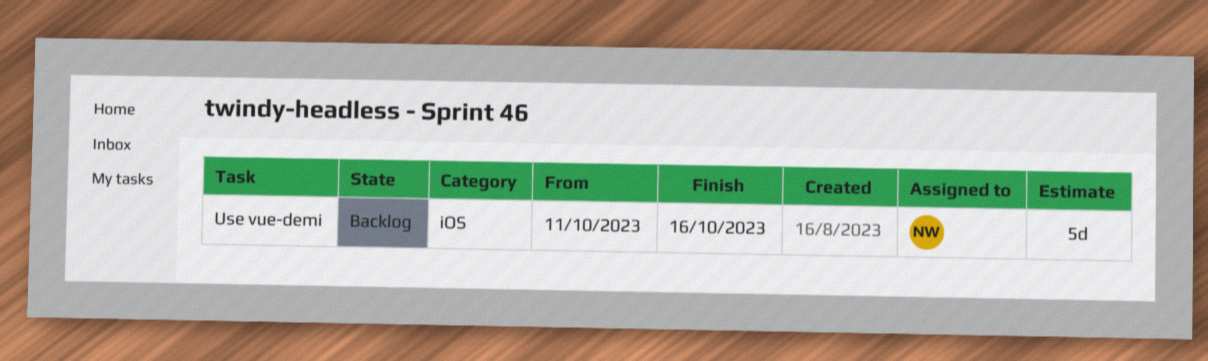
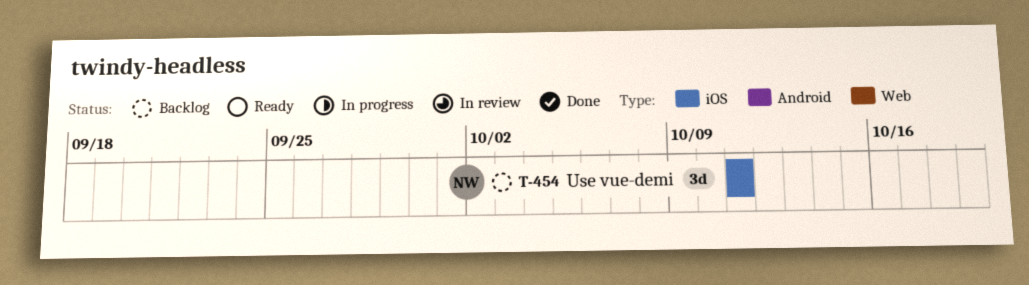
Use vue-demi, estimate: 5d -> 3d
Use vue-demi, due: Oct 16 -> Oct 11

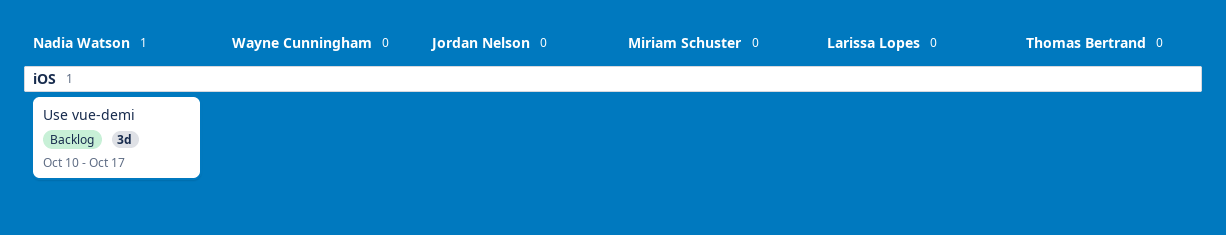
Use vue-demi, start: Oct 11 -> Oct 10
Use vue-demi, due: Oct 11 -> Oct 17

